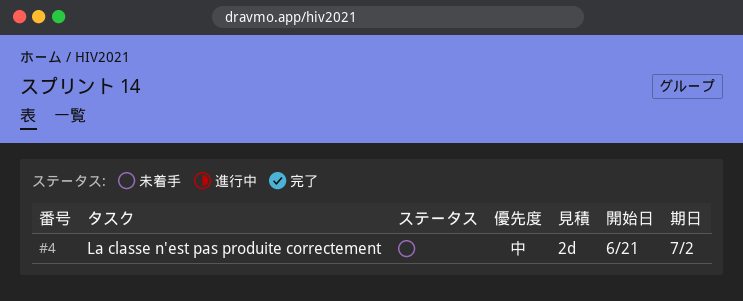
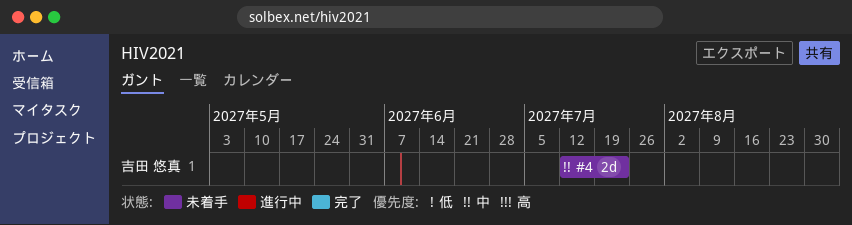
#4, start: Jun 21 -> Jul 12
#4, due: Jul 2 -> Jul 23

